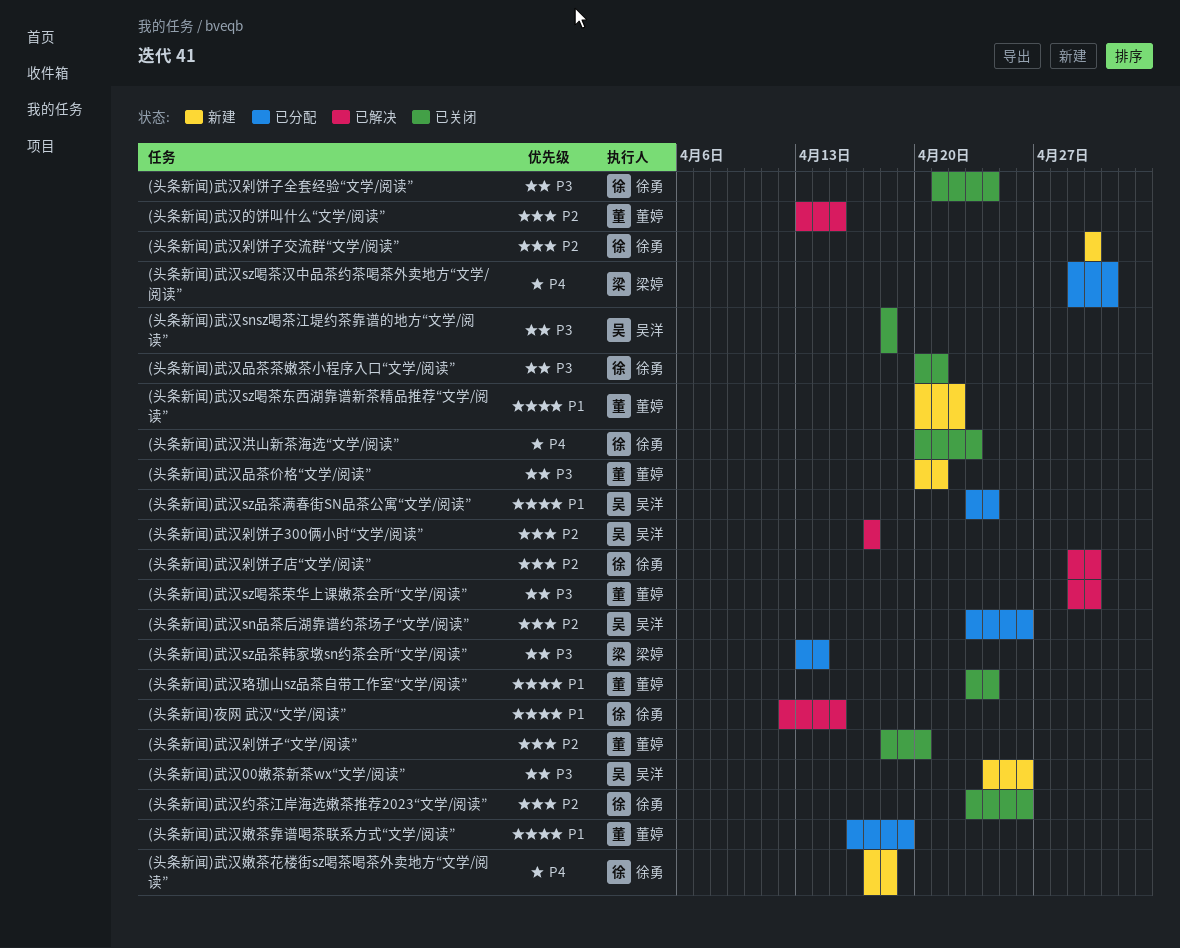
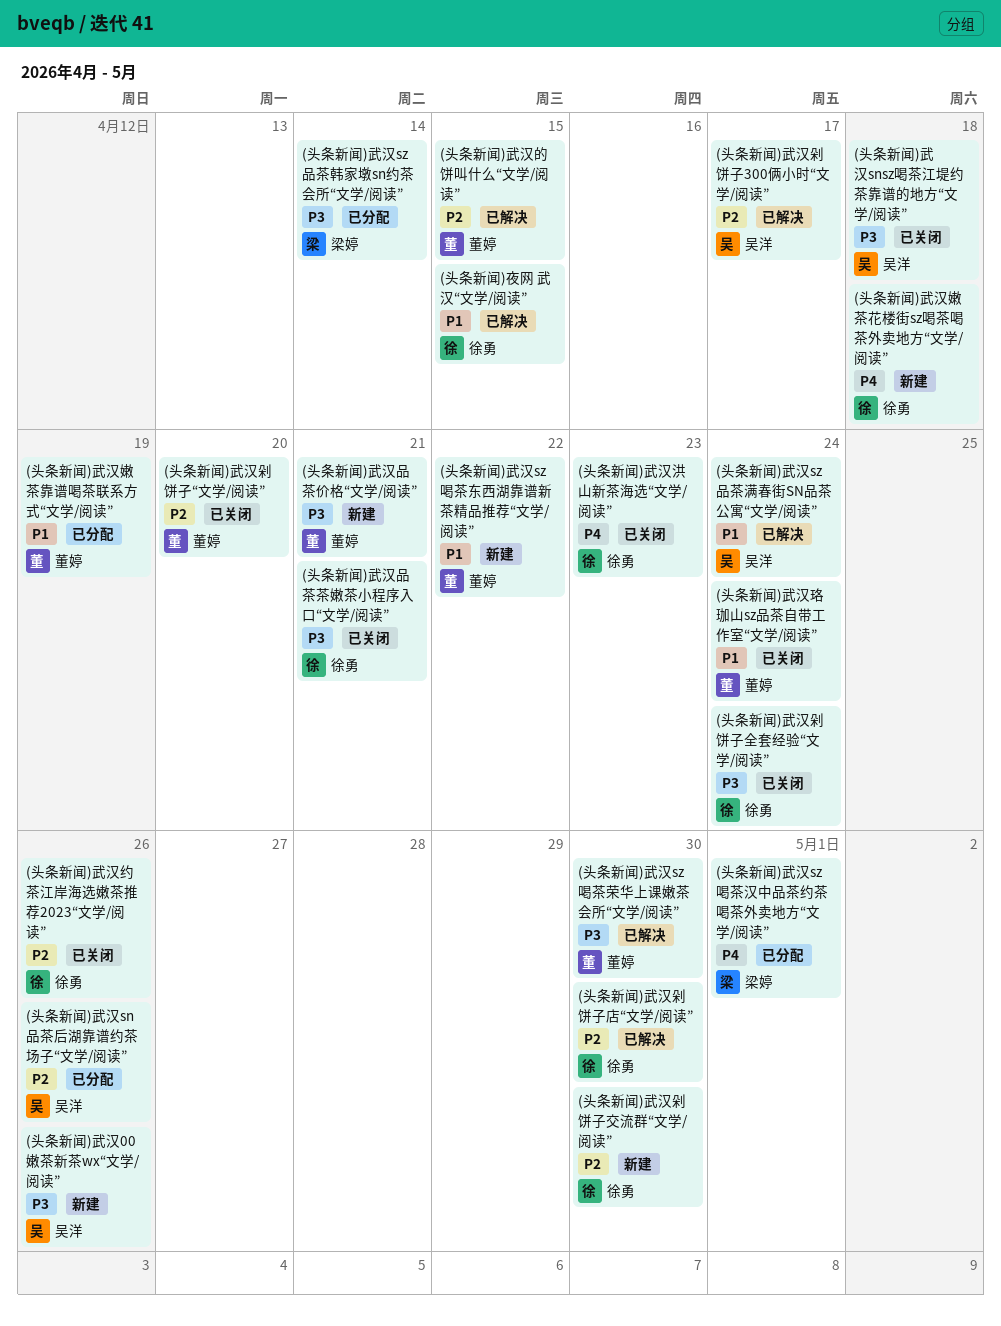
(头条新闻)武汉sz品茶满春街SN品茶公寓“文学/阅读”, status: 已分配 -> 已解决

